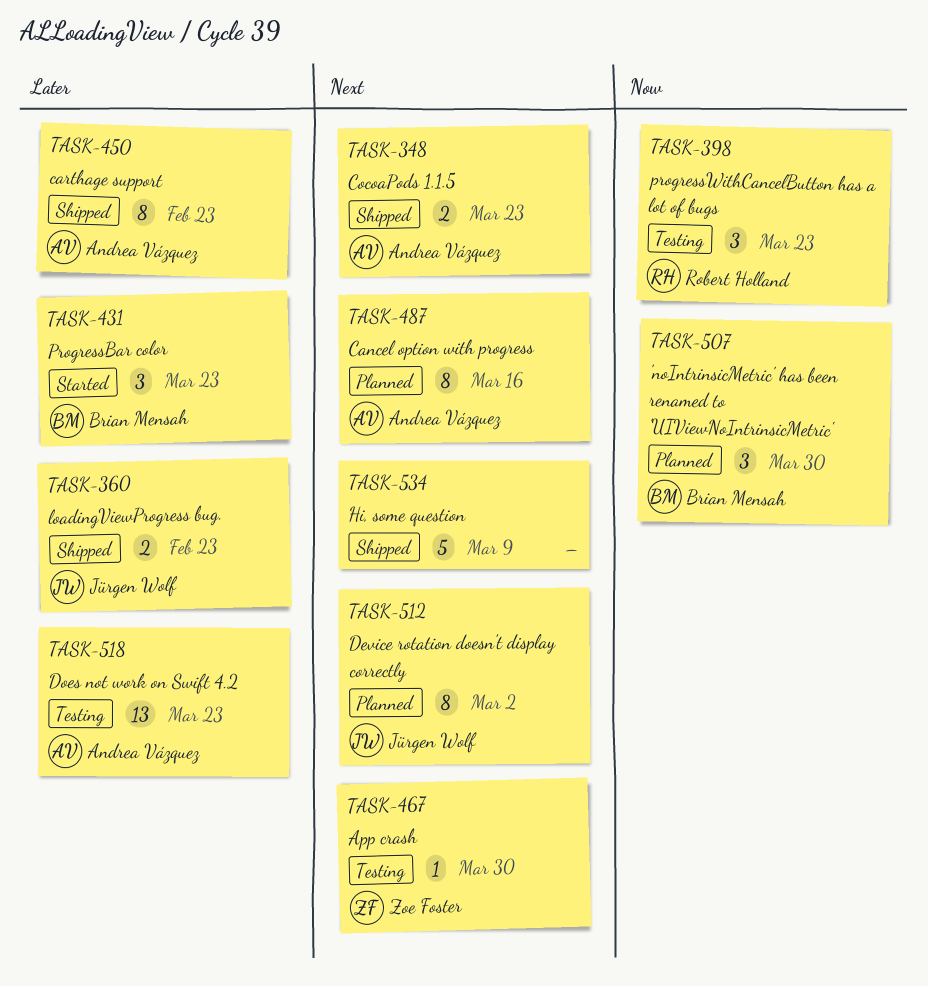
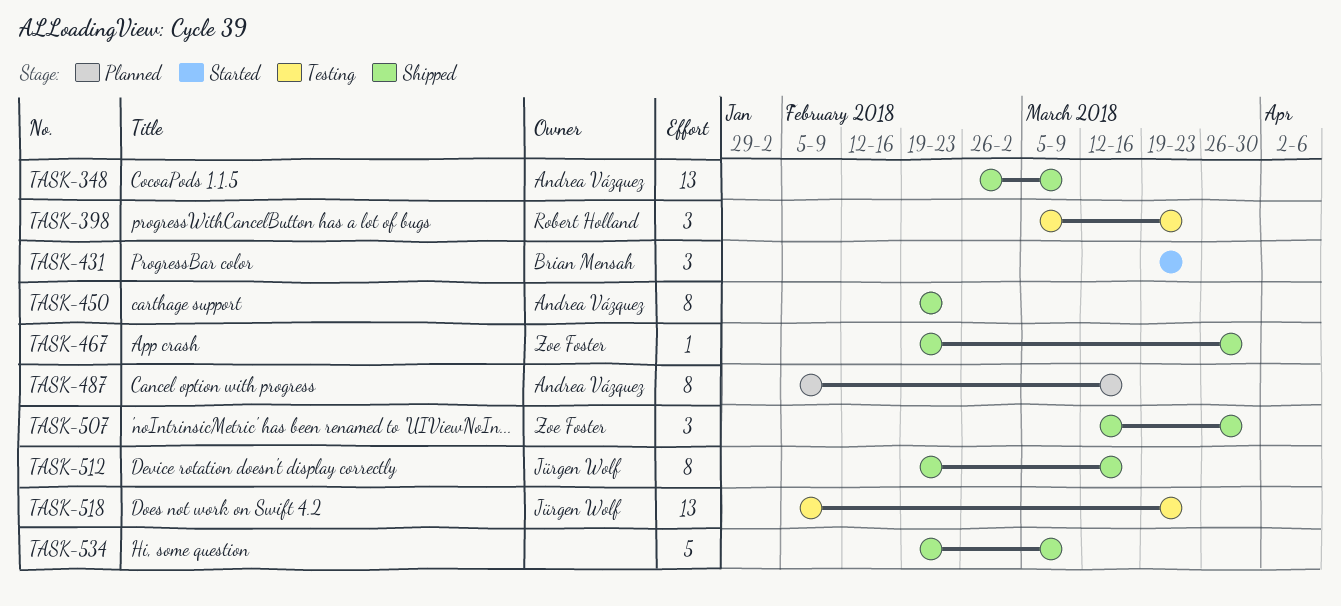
TASK-348, estimate: 2 -> 13
TASK-348, due: Mar 23 -> Mar 9
TASK-360: present -> none
TASK-467, status: Testing -> Shipped
TASK-507, status: Planned -> Shipped
TASK-507, owner: Brian Mensah -> Zoe Foster
TASK-512, status: Planned -> Shipped
TASK-512, due: Mar 2 -> Mar 16
TASK-518, owner: Andrea Vázquez -> Jürgen Wolf

